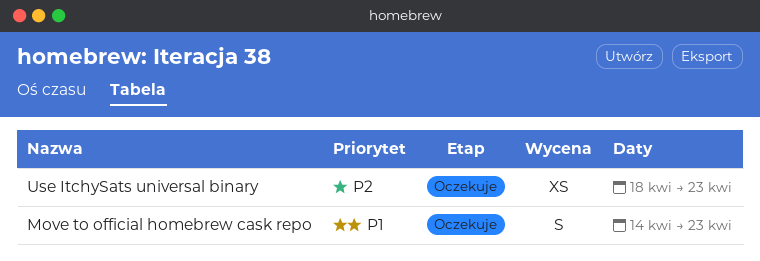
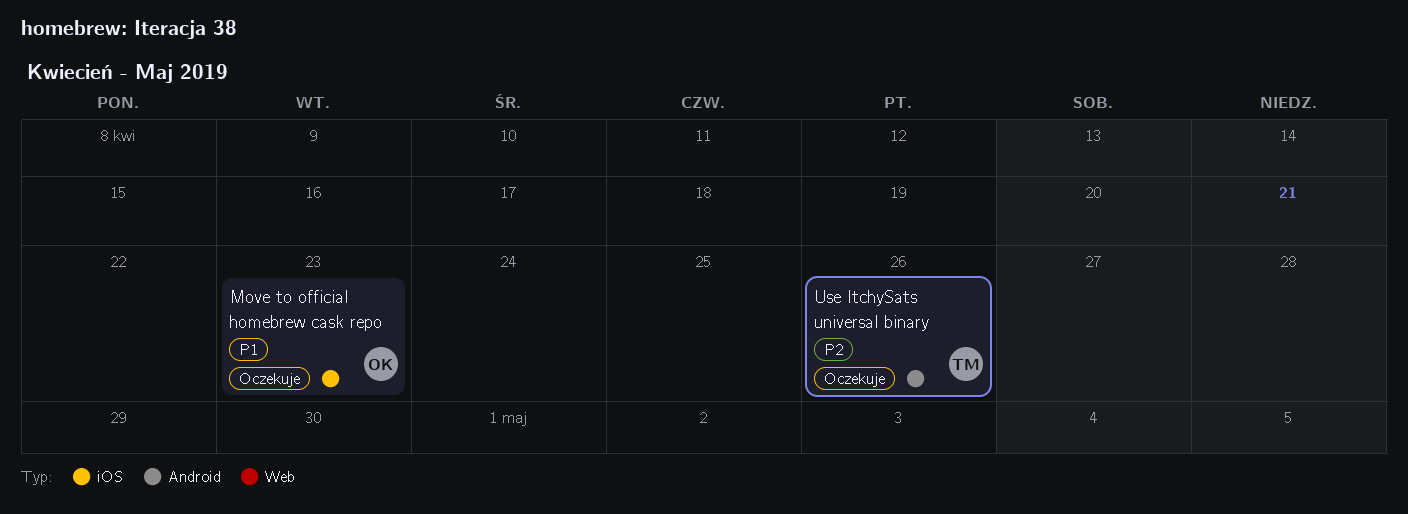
Use ItchySats universal binary, due: Apr 23 -> Apr 26

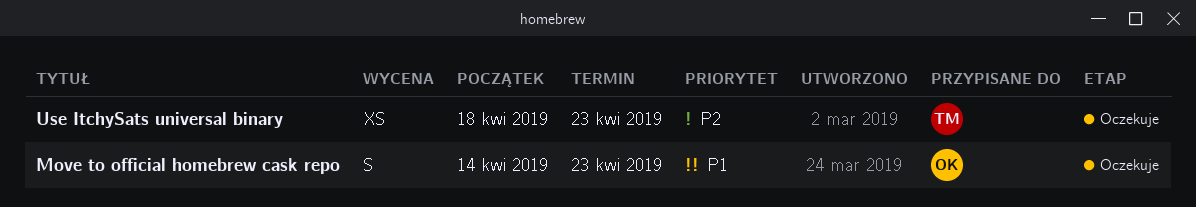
Use ItchySats universal binary, due: Apr 26 -> Apr 23

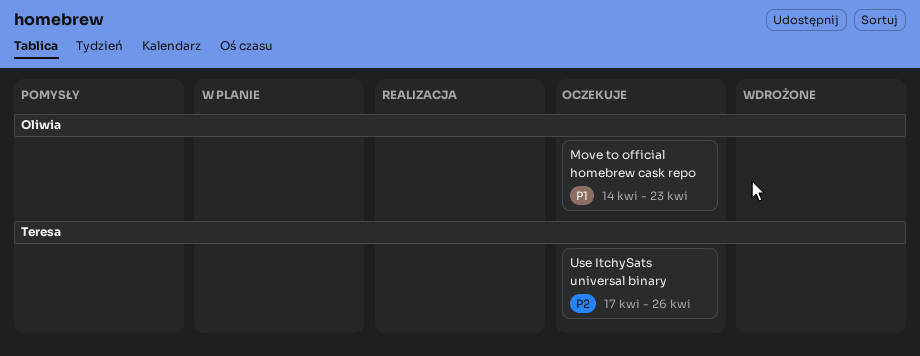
Use ItchySats universal binary, start: Apr 18 -> Apr 17
Use ItchySats universal binary, due: Apr 23 -> Apr 26

